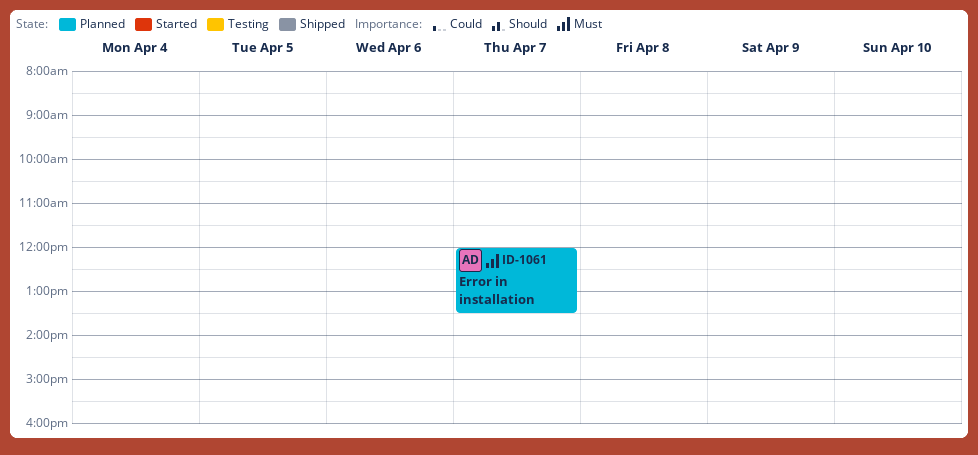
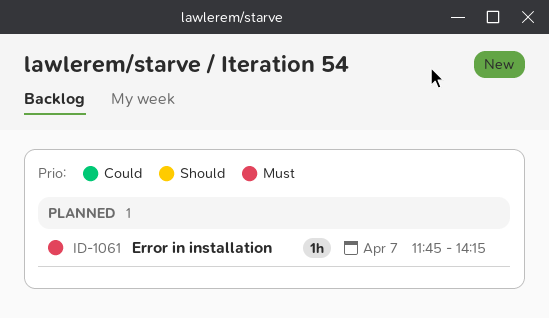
ID-1061, begins: 12:00 -> 11:45
ID-1061, ends: 13:30 -> 14:15

